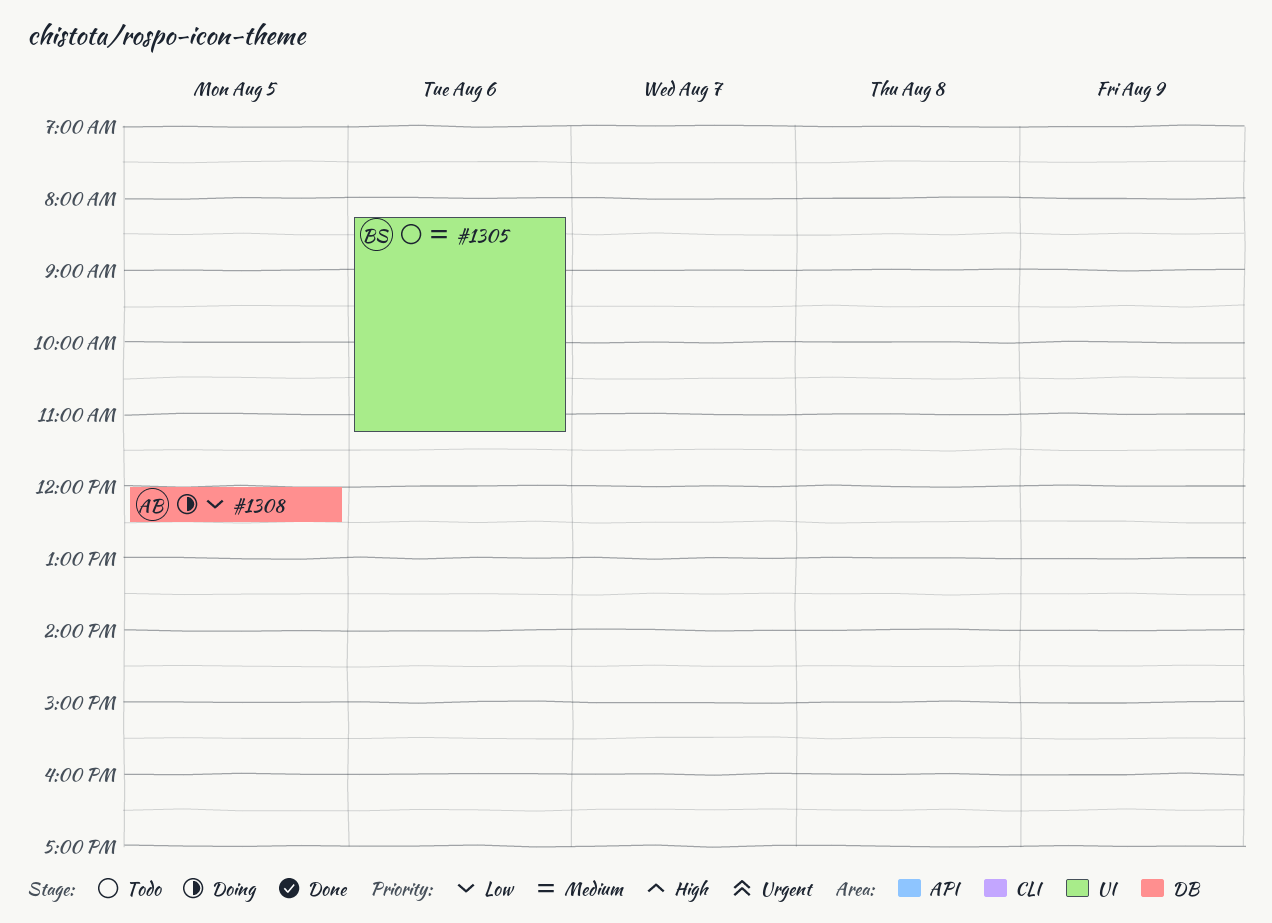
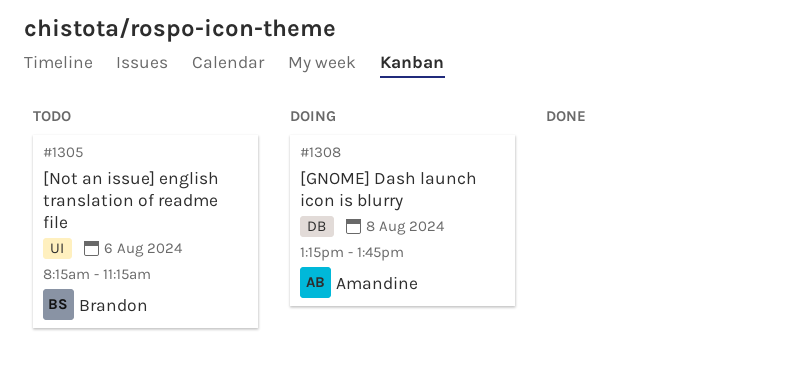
#1308, day: Aug 5 -> Aug 8
#1308, begins: 12:00 -> 13:15
#1308, ends: 12:30 -> 13:45

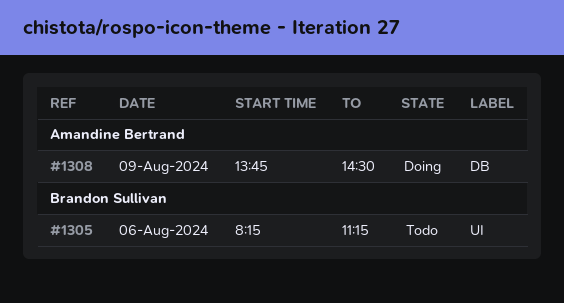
#1308, day: Aug 8 -> Aug 9
#1308, begins: 13:15 -> 13:45
#1308, ends: 13:45 -> 14:30

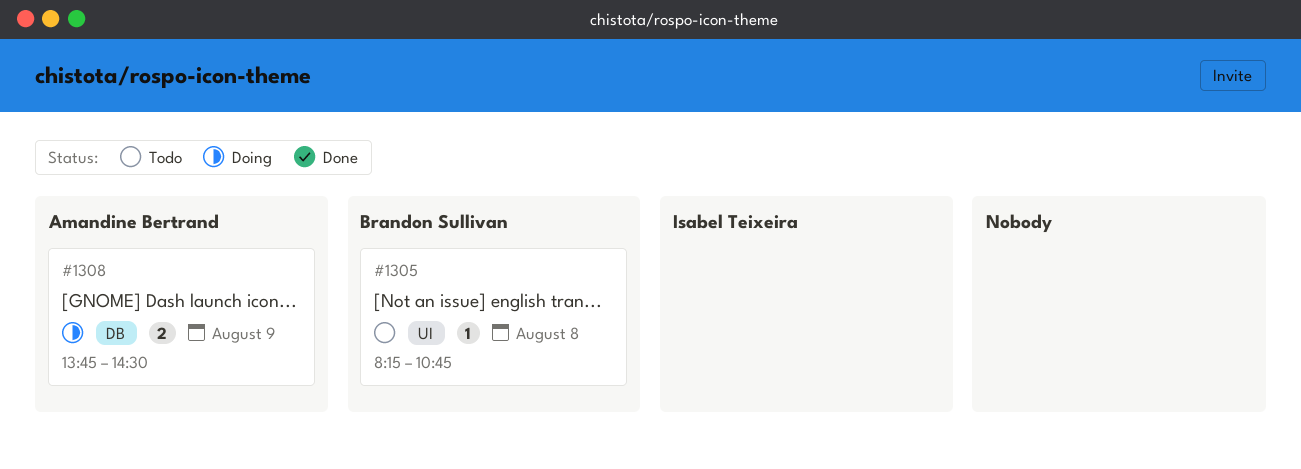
#1305, day: Aug 6 -> Aug 8
#1305, ends: 11:15 -> 10:45

